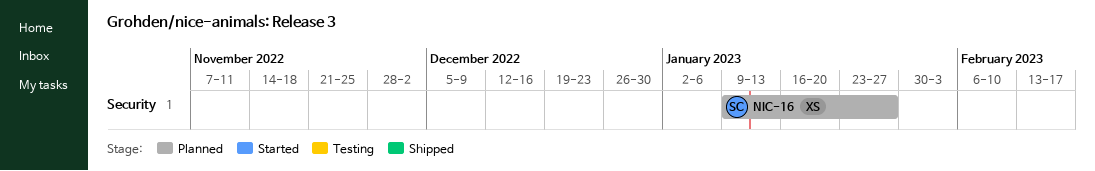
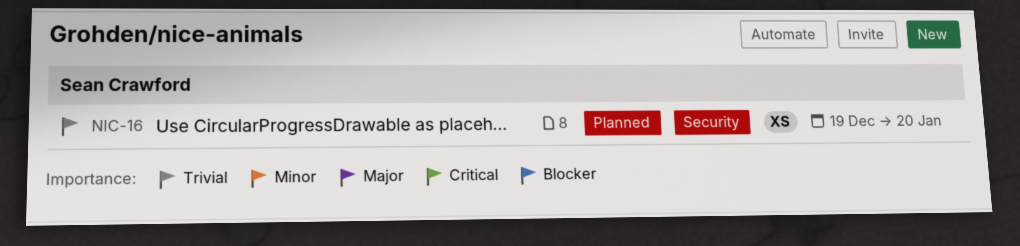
NIC-16, start: Jan 9 -> Dec 19
NIC-16, due: Jan 27 -> Jan 20

